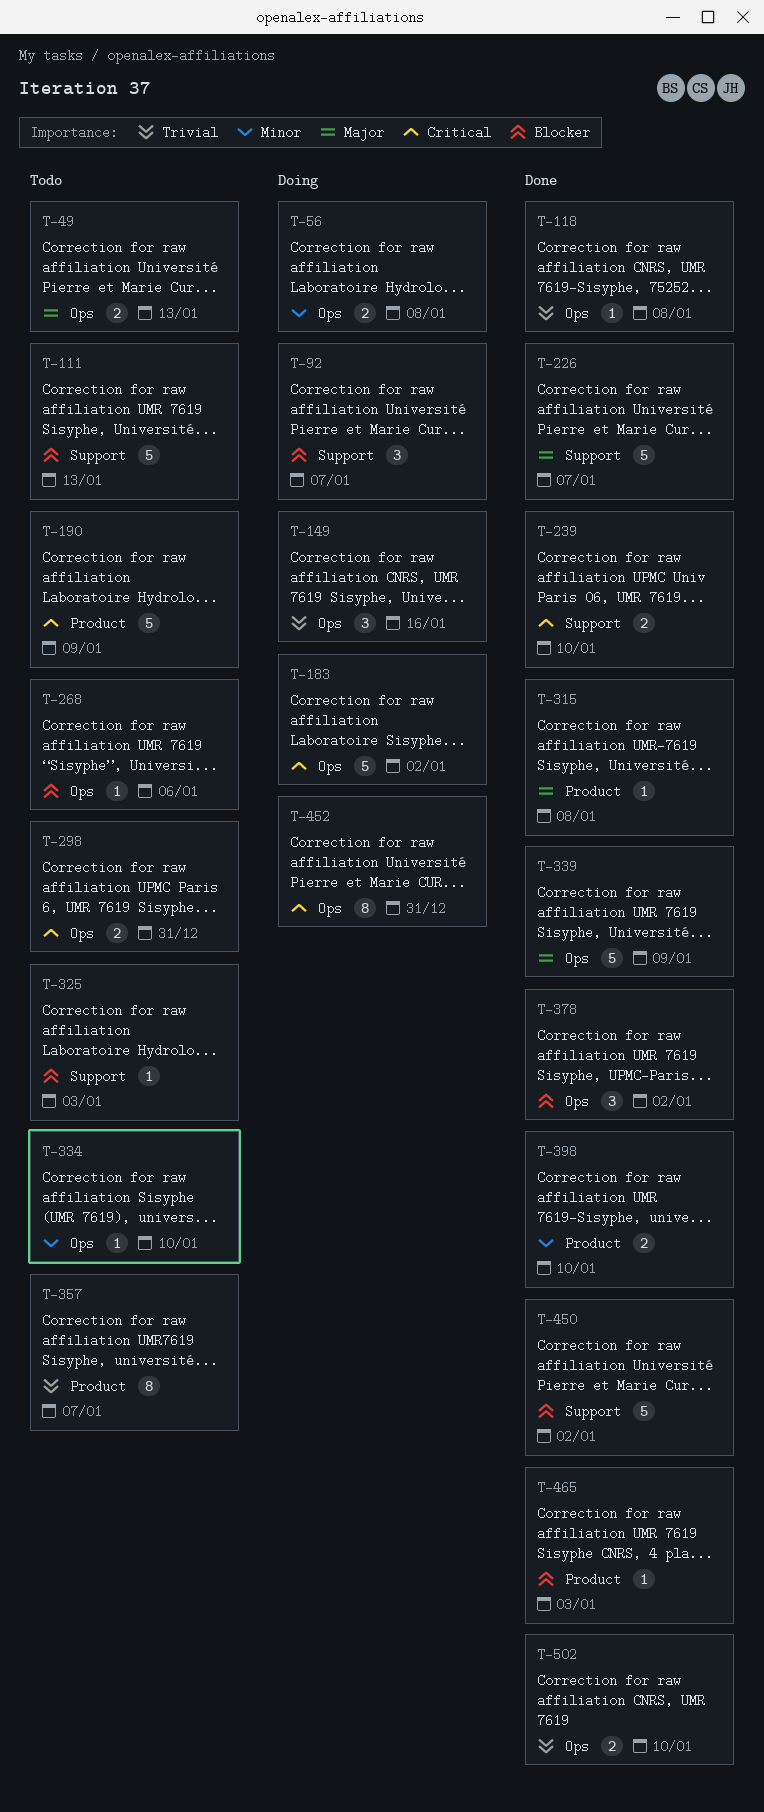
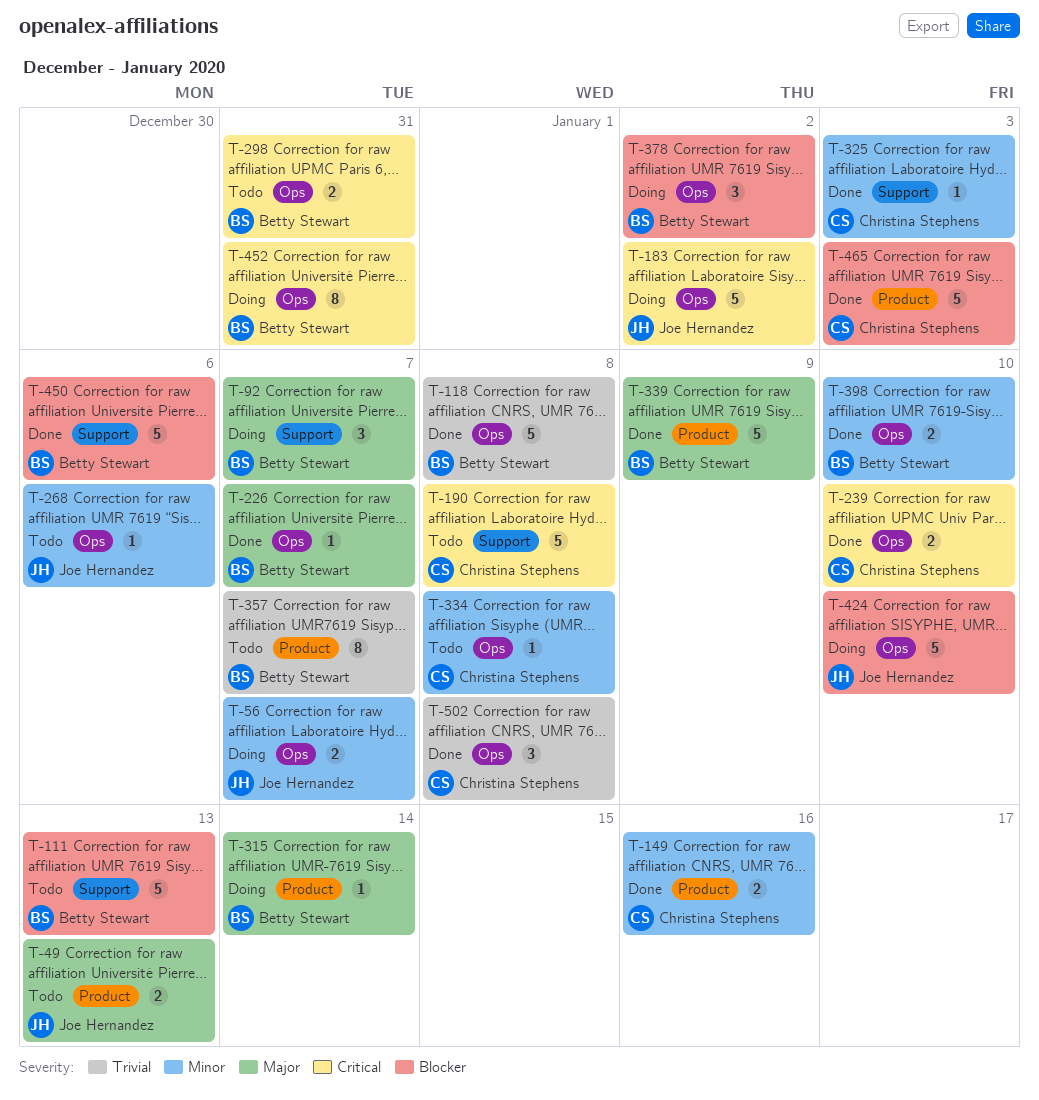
T-49, label: Ops -> Product
T-56, due: Jan 8 -> Jan 7
T-92, priority: Blocker -> Major
T-118, estimate: 1 -> 5
T-149, status: Doing -> Done
T-149, priority: Trivial -> Minor
T-149, label: Ops -> Product
T-149, estimate: 3 -> 2
T-190, label: Product -> Support
T-190, due: Jan 9 -> Jan 8
T-226, label: Support -> Ops
T-226, estimate: 5 -> 1
T-239, label: Support -> Ops
T-268, priority: Blocker -> Minor
T-315, status: Done -> Doing
T-315, due: Jan 8 -> Jan 14
T-325, status: Todo -> Done
T-325, priority: Blocker -> Minor
T-334, due: Jan 10 -> Jan 8
T-339, label: Ops -> Product
T-378, status: Done -> Doing
T-398, label: Product -> Ops
T-424: none -> present
T-450, due: Jan 2 -> Jan 6
T-465, estimate: 1 -> 5
T-502, estimate: 2 -> 3
T-502, due: Jan 10 -> Jan 8

